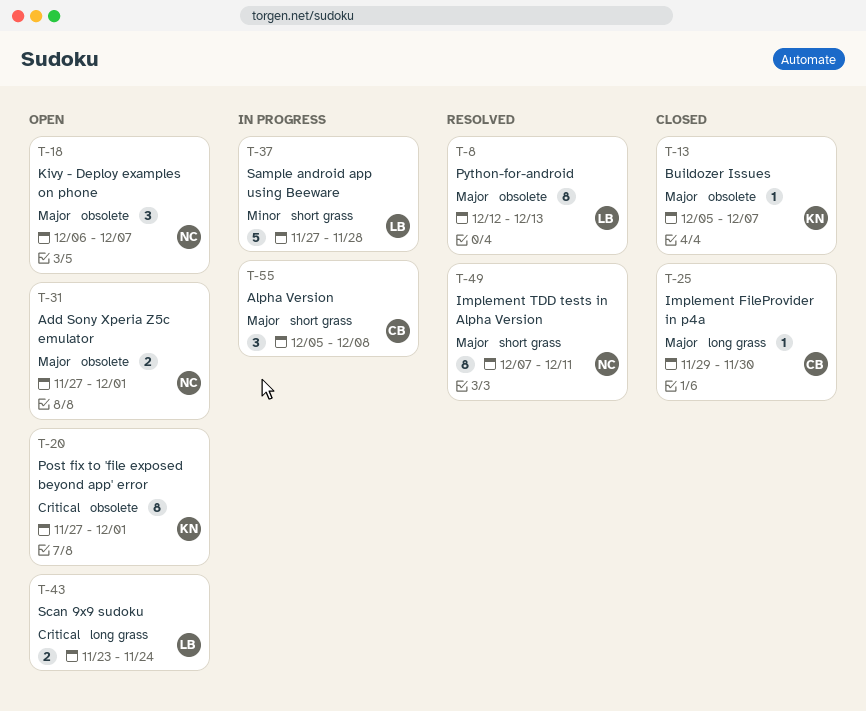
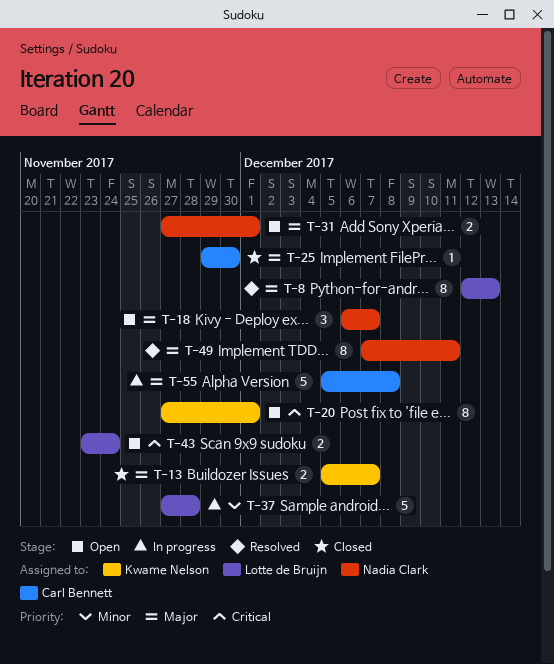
T-13, estimate: 1 -> 2
T-55, estimate: 3 -> 5

